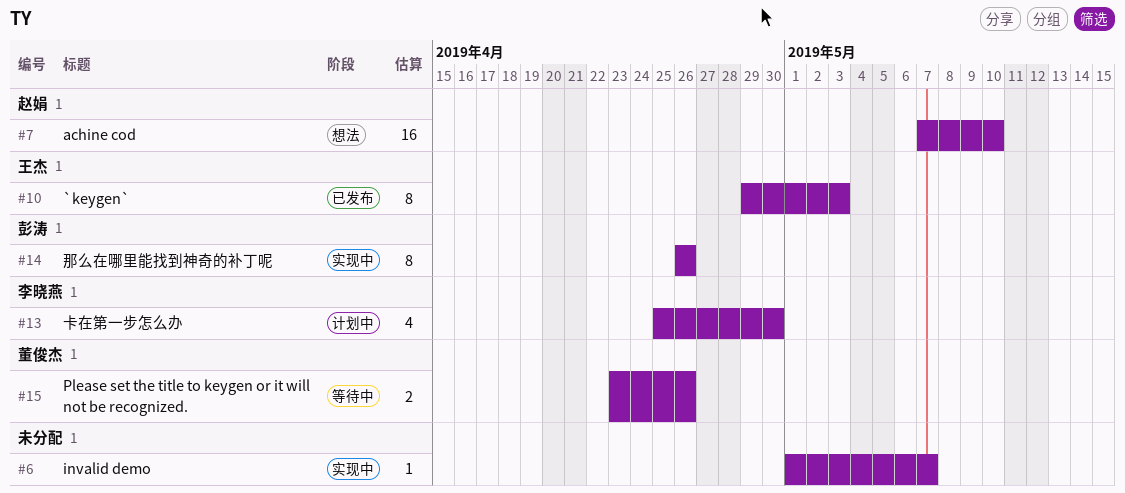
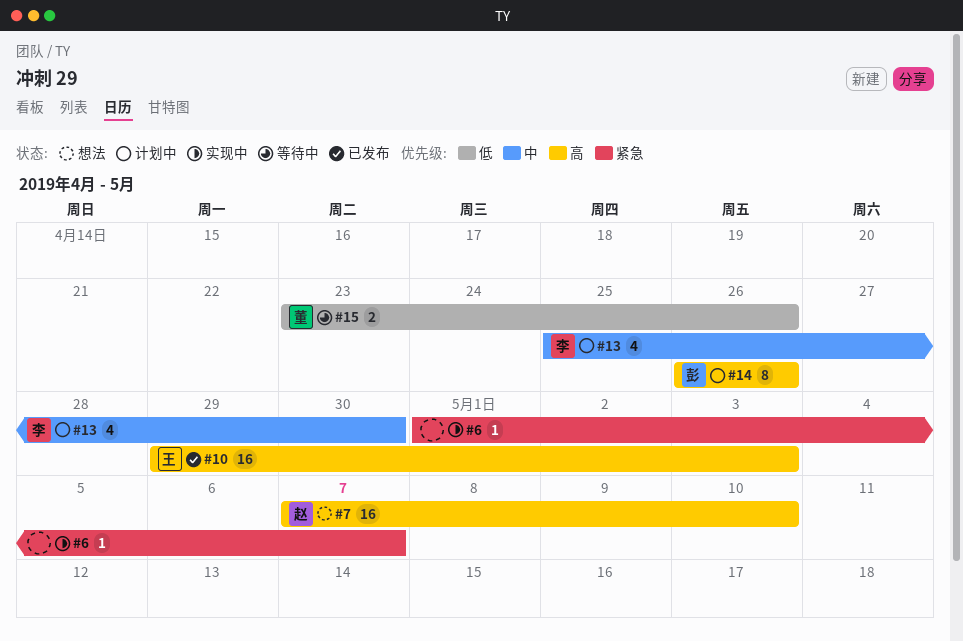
#10, estimate: 8 -> 16
#14, status: 实现中 -> 计划中

